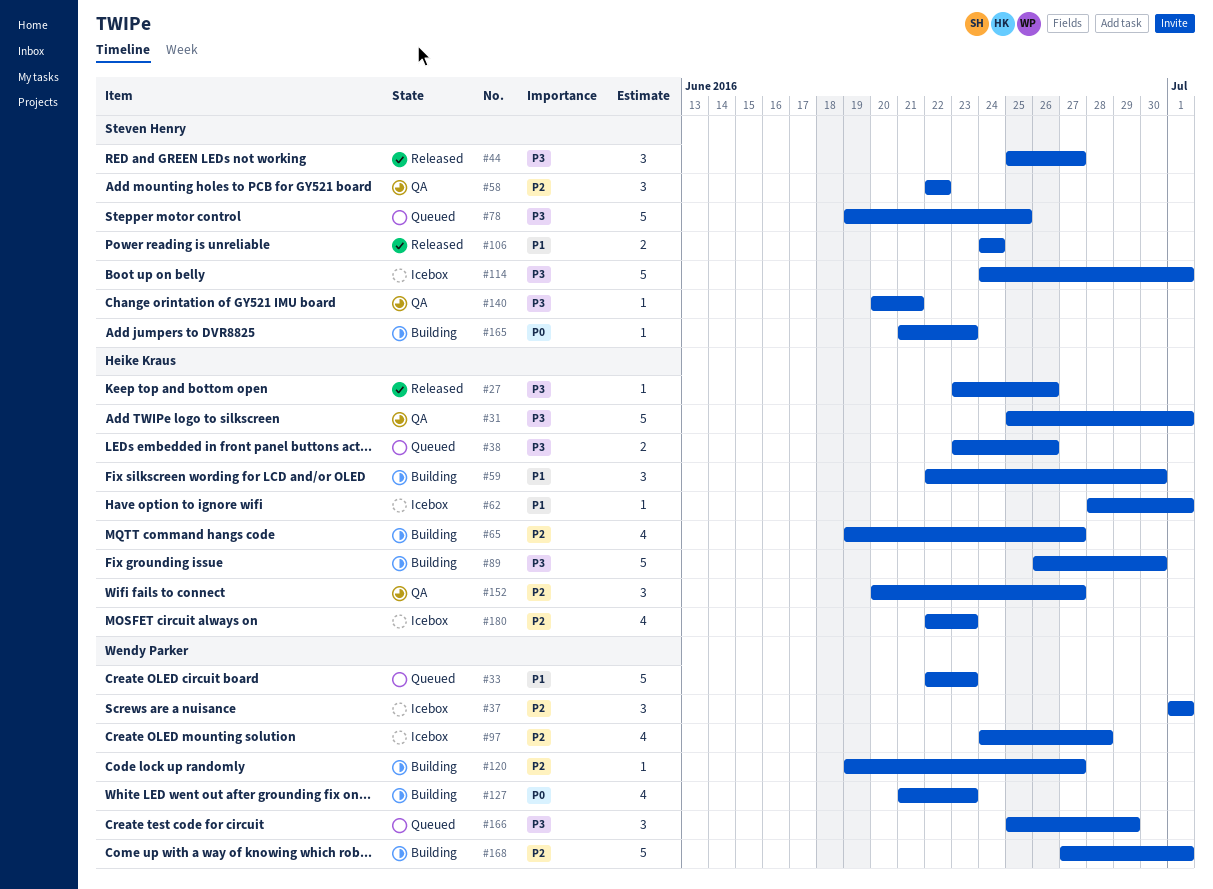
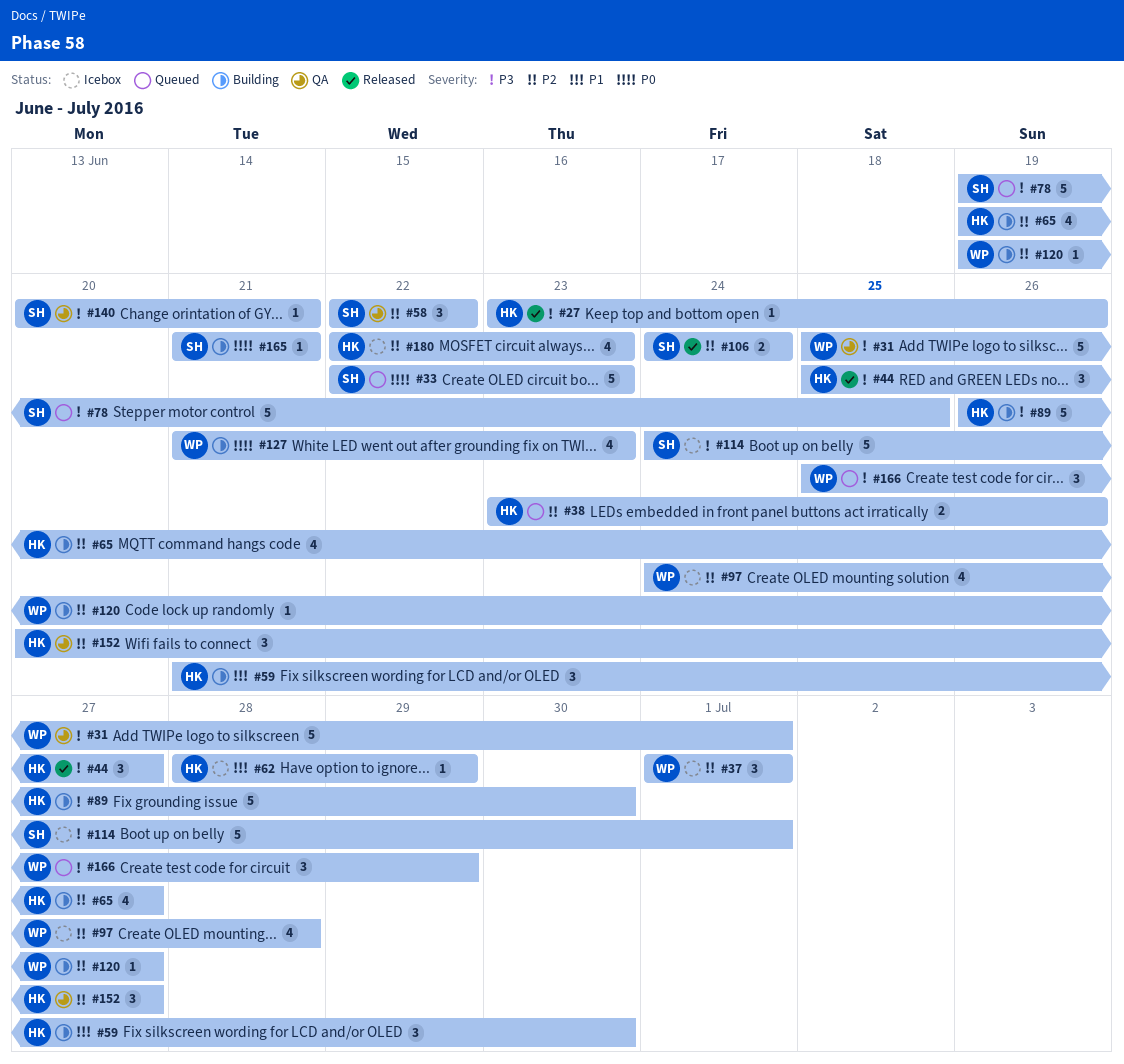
#31, owner: Heike Kraus -> Wendy Parker
#33, owner: Wendy Parker -> Steven Henry
#33, priority: P1 -> P0
#38, priority: P3 -> P2
#44, owner: Steven Henry -> Heike Kraus
#59, start: Jun 22 -> Jun 21
#62, due: Jul 1 -> Jun 29
#106, priority: P1 -> P2
#165, due: Jun 23 -> Jun 21
#168: present -> none

